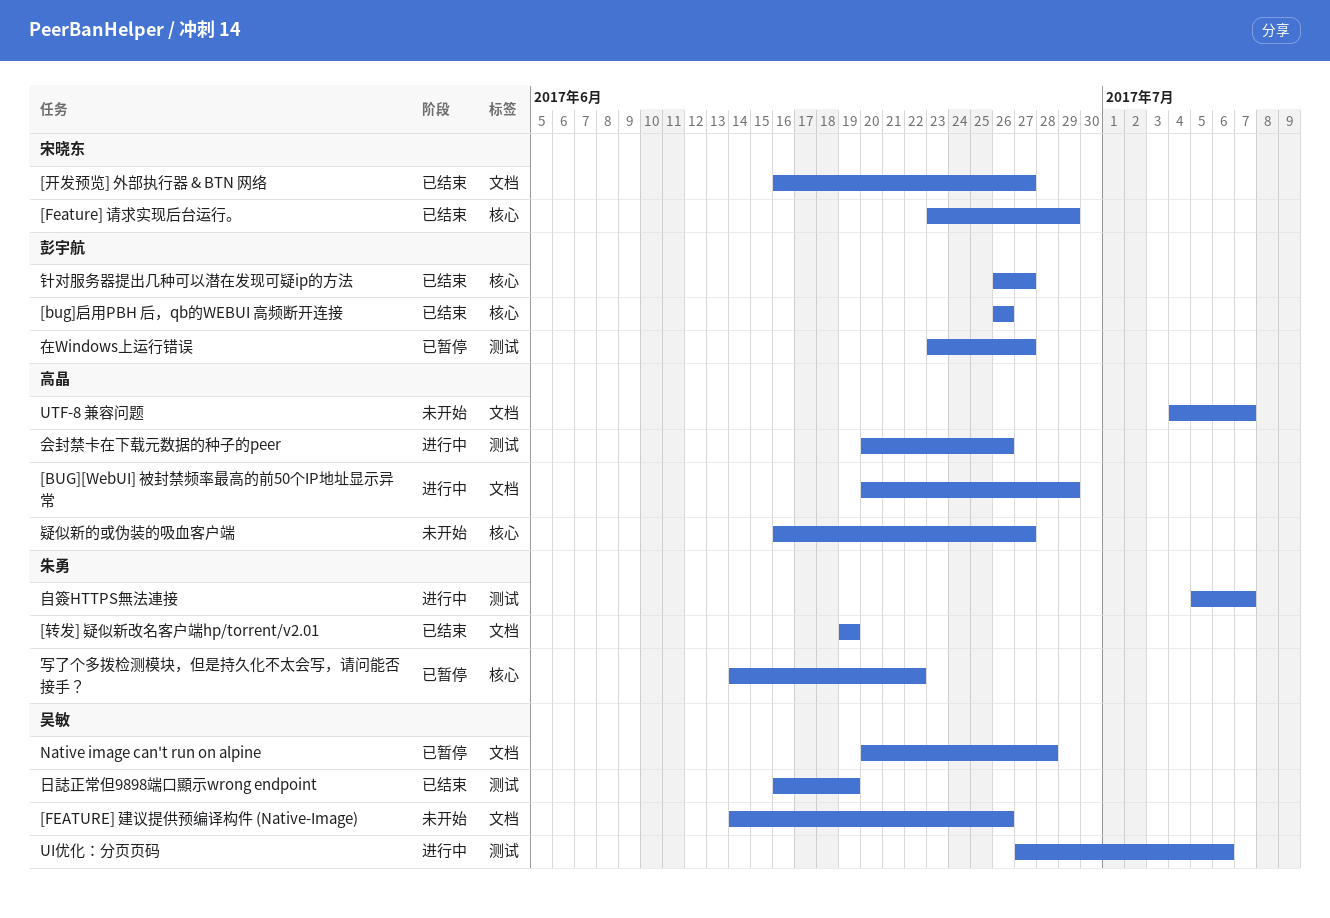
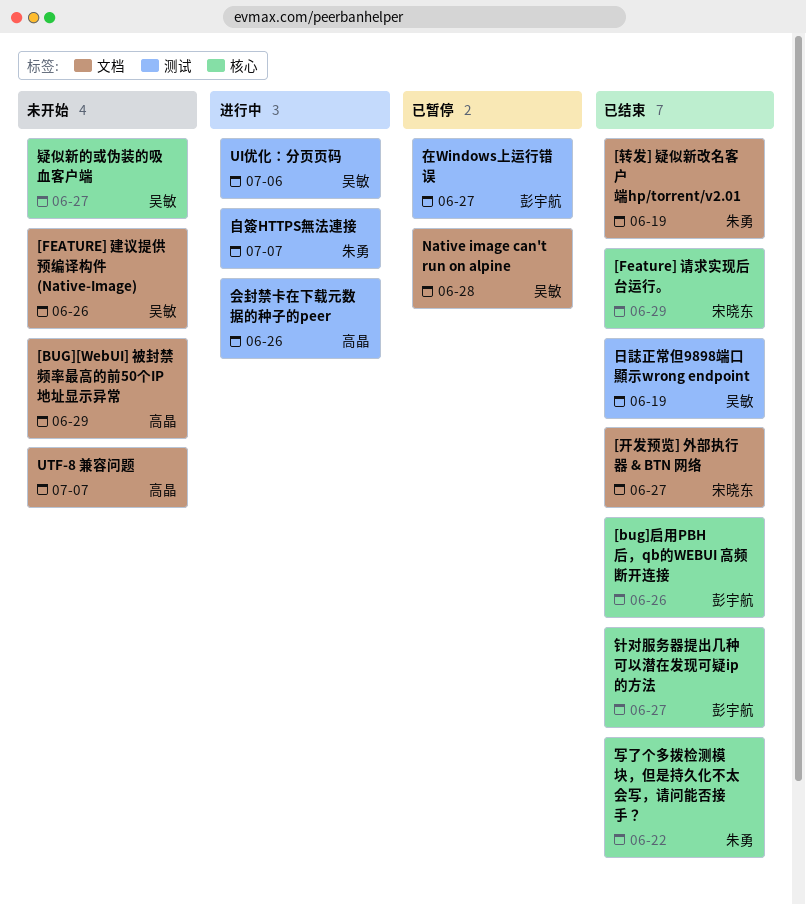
[BUG][WebUI] 被封禁频率最高的前50个IP地址显示异常, status: 进行中 -> 未开始
写了个多拨检测模块，但是持久化不太会写，请问能否接手？, status: 已暂停 -> 已结束
疑似新的或伪装的吸血客户端, owner: 高晶 -> 吴敏

